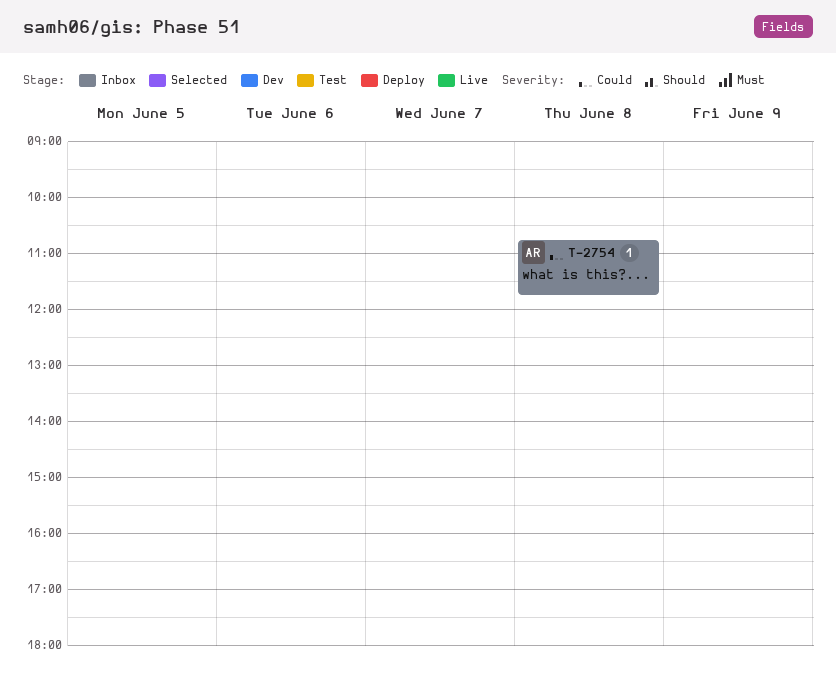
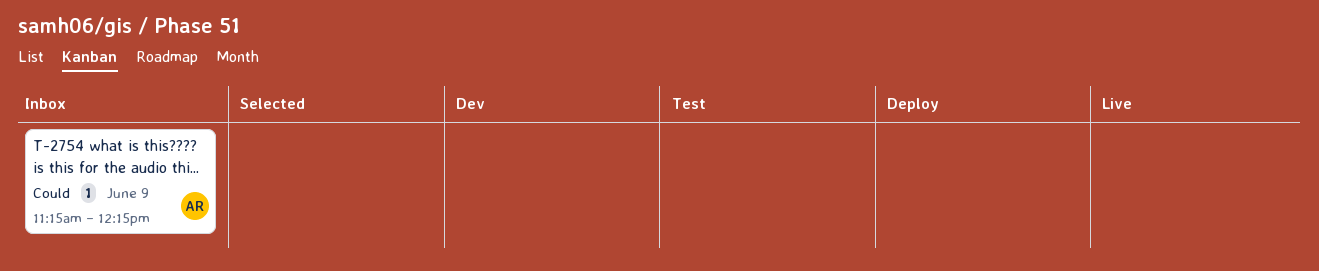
T-2754, day: Jun 8 -> Jun 9
T-2754, begins: 10:45 -> 11:15
T-2754, ends: 11:45 -> 12:15

